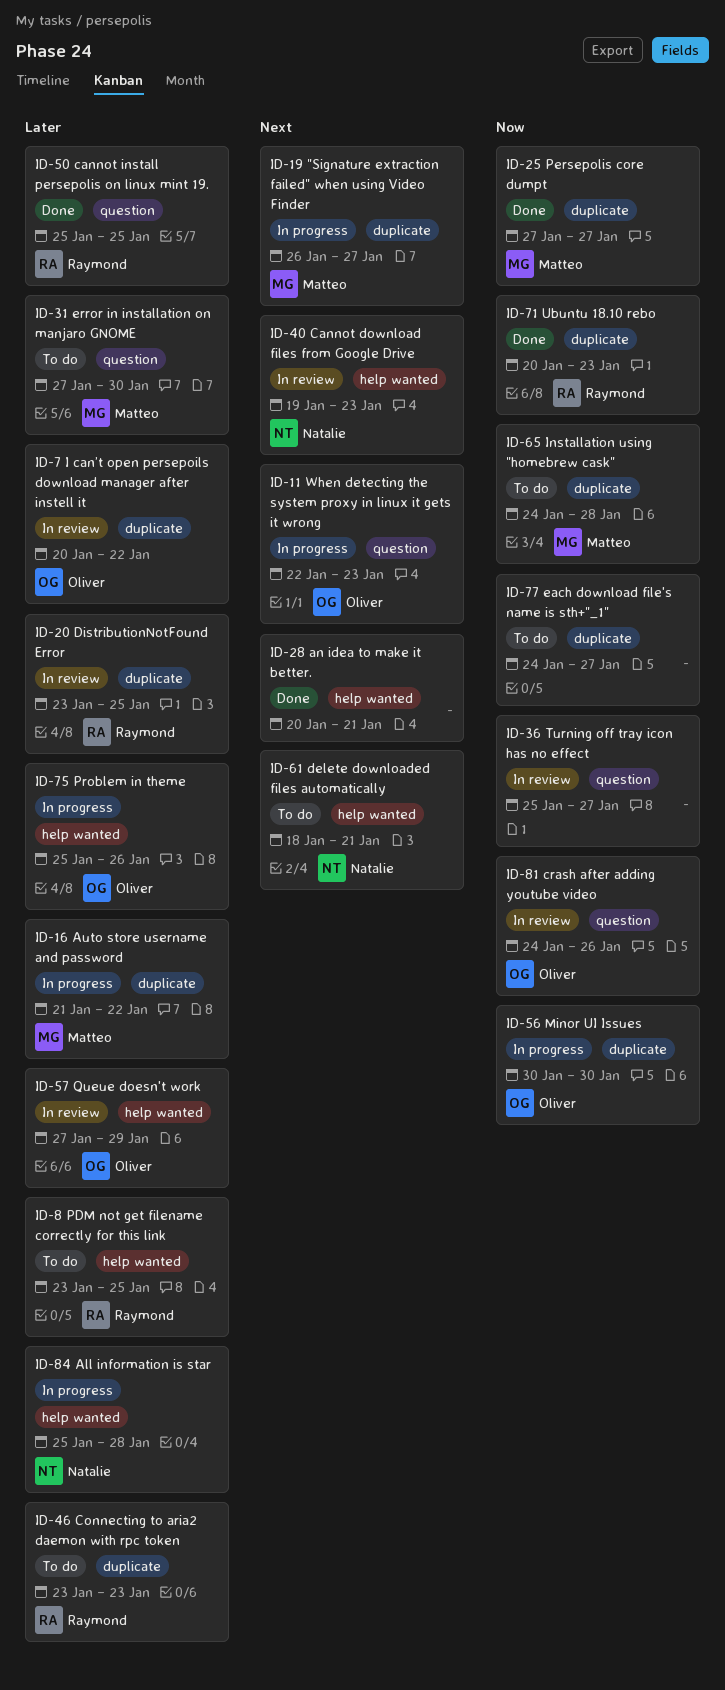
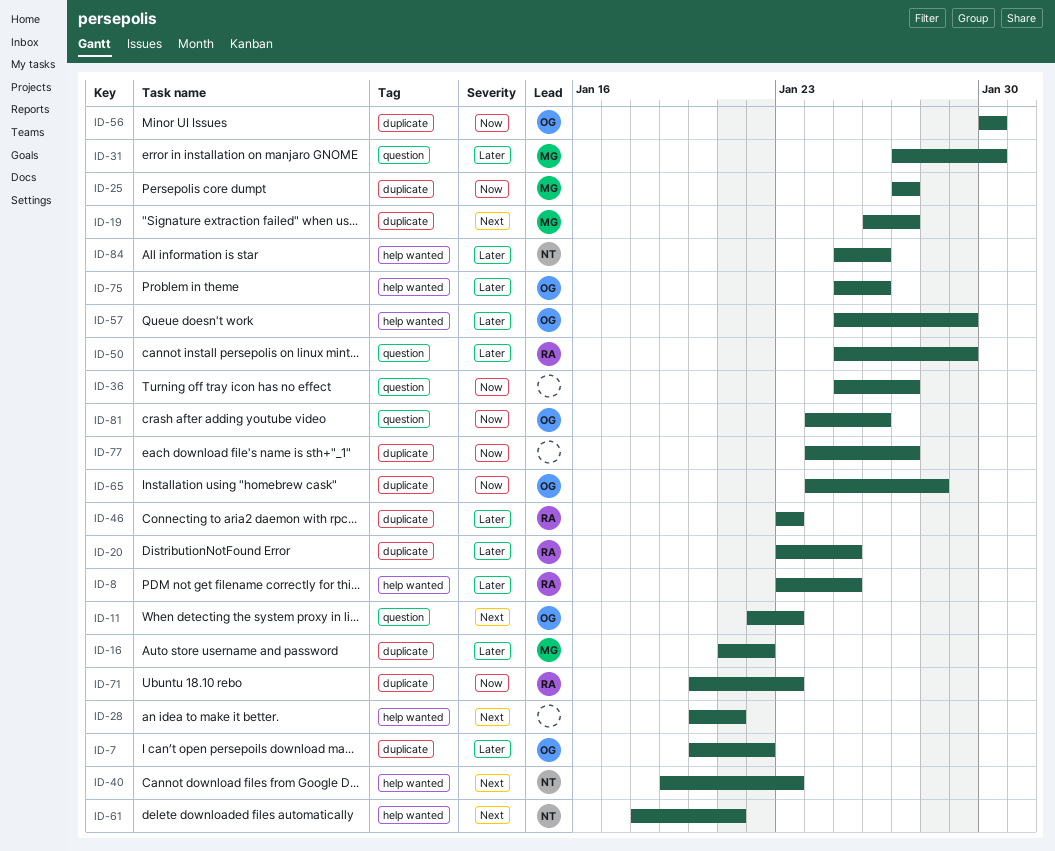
ID-50, due: Jan 25 -> Jan 29
ID-57, start: Jan 27 -> Jan 25
ID-65, owner: Matteo -> Oliver
ID-84, due: Jan 28 -> Jan 26

